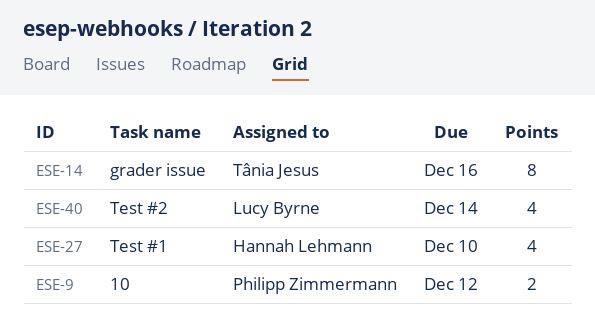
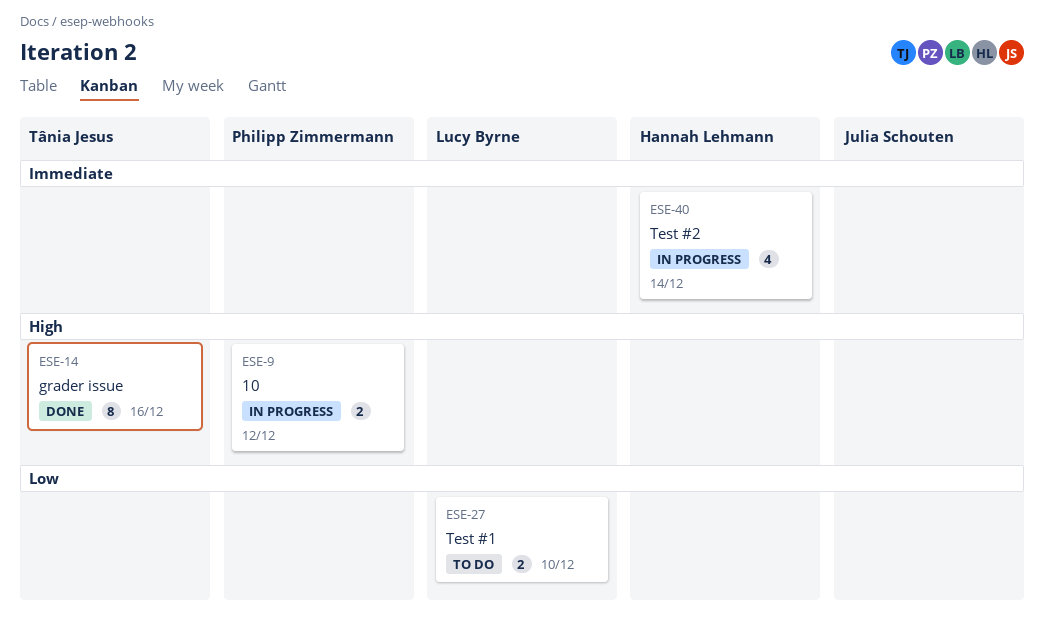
ESE-27, owner: Hannah Lehmann -> Lucy Byrne
ESE-27, estimate: 4 -> 2
ESE-40, owner: Lucy Byrne -> Hannah Lehmann

